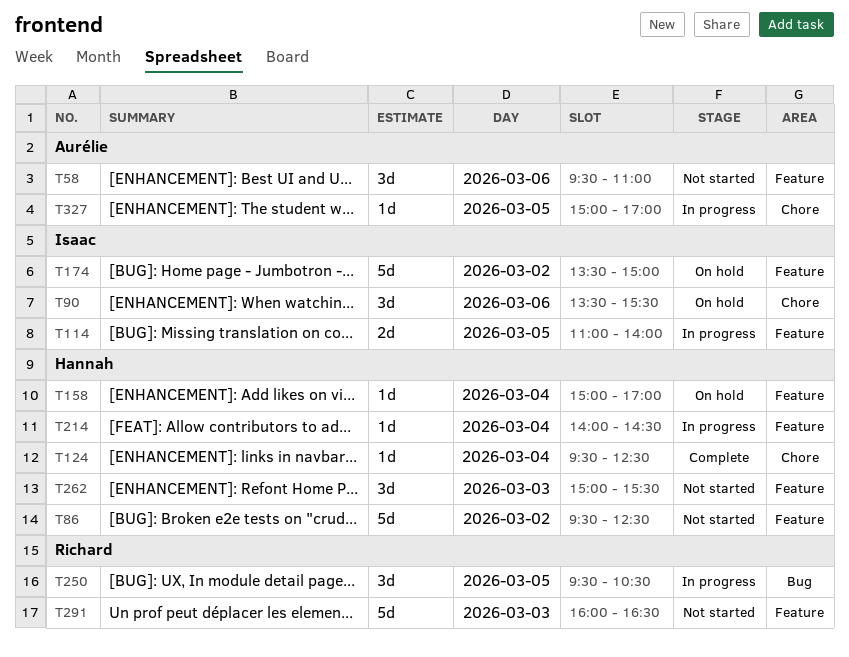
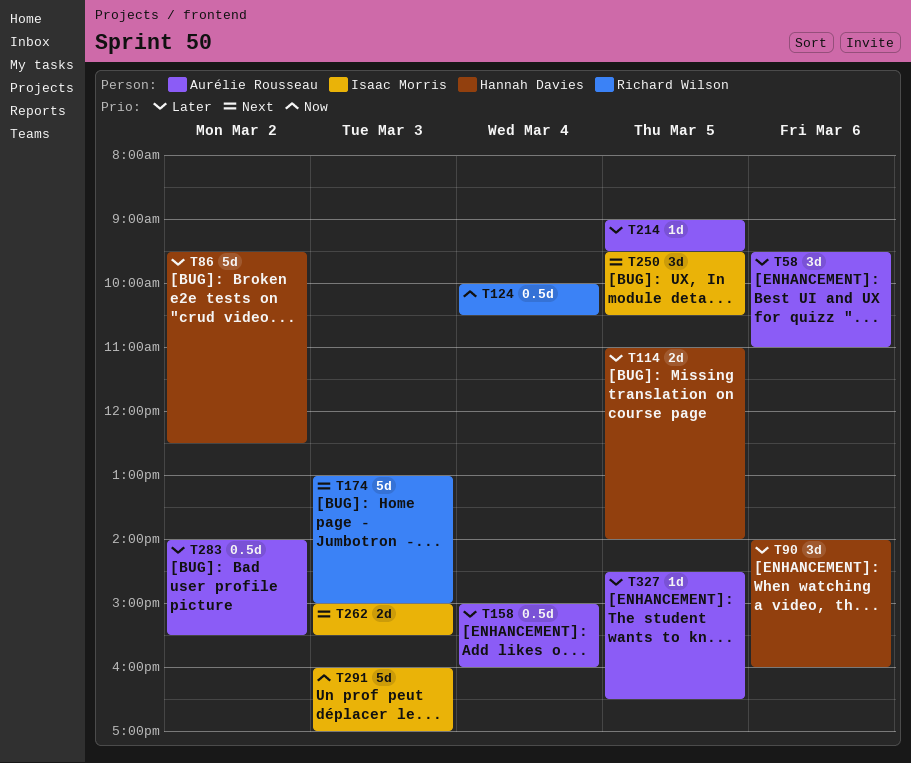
T90, owner: Isaac Morris -> Hannah Davies
T90, begins: 13:30 -> 14:00
T90, ends: 15:30 -> 16:00
T114, owner: Isaac Morris -> Hannah Davies
T124, owner: Hannah Davies -> Richard Wilson
T124, estimate: 1d -> 0.5d
T124, begins: 09:30 -> 10:00
T124, ends: 12:30 -> 10:30
T158, owner: Hannah Davies -> Aurélie Rousseau
T158, estimate: 1d -> 0.5d
T158, ends: 17:00 -> 16:00
T174, owner: Isaac Morris -> Richard Wilson
T174, day: Mar 2 -> Mar 3
T174, begins: 13:30 -> 13:00
T214, owner: Hannah Davies -> Aurélie Rousseau
T214, day: Mar 4 -> Mar 5
T214, begins: 14:00 -> 09:00
T214, ends: 14:30 -> 09:30
T250, owner: Richard Wilson -> Isaac Morris
T262, owner: Hannah Davies -> Isaac Morris
T262, estimate: 3d -> 2d
T283: none -> present
T291, owner: Richard Wilson -> Isaac Morris
T291, ends: 16:30 -> 17:00
T327, begins: 15:00 -> 14:30
T327, ends: 17:00 -> 16:30

